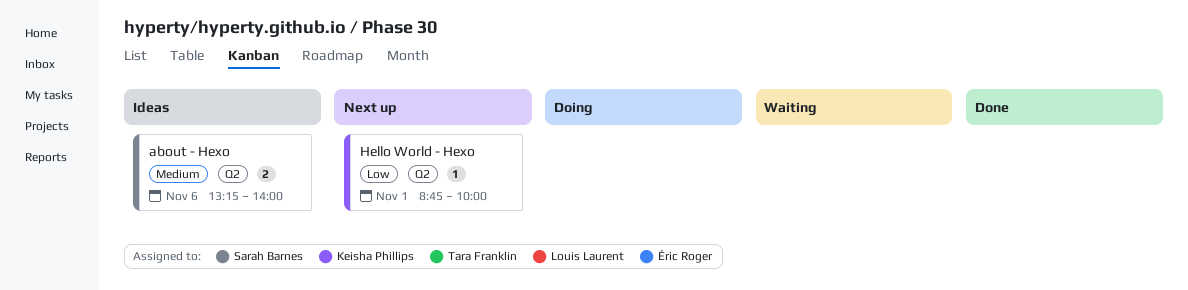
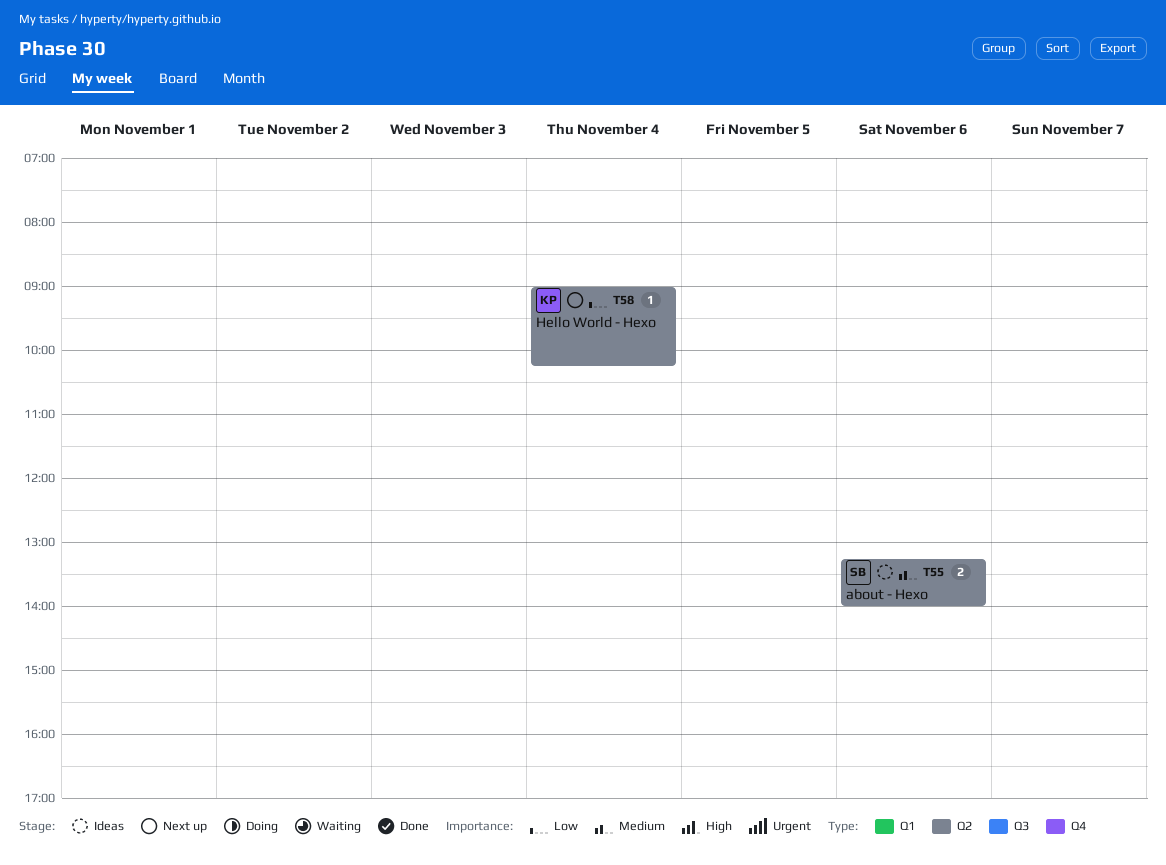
Hello World - Hexo, day: Nov 1 -> Nov 4
Hello World - Hexo, begins: 08:45 -> 09:00
Hello World - Hexo, ends: 10:00 -> 10:15

